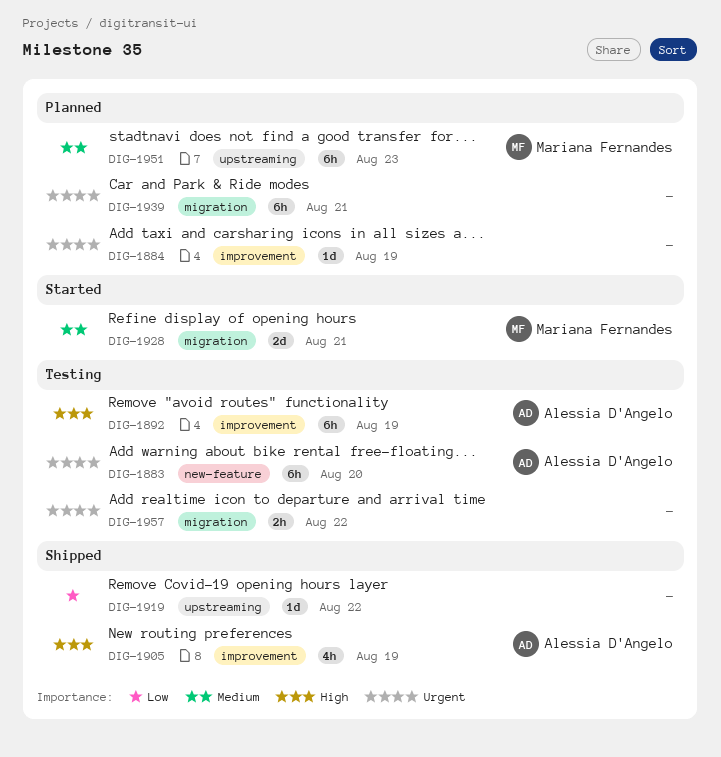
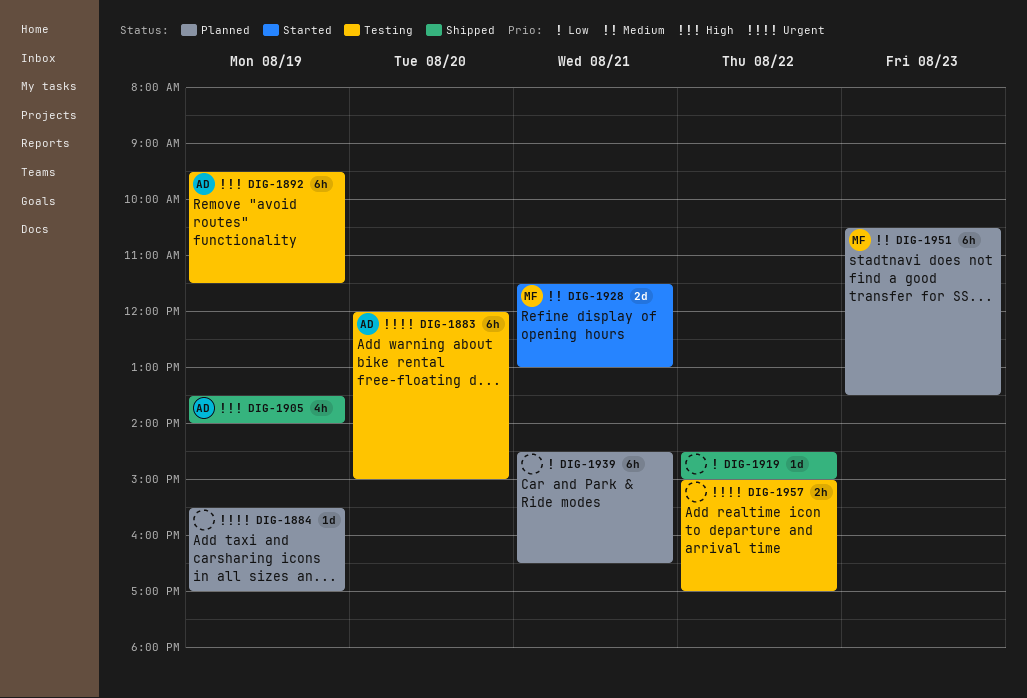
DIG-1939, priority: Urgent -> Low

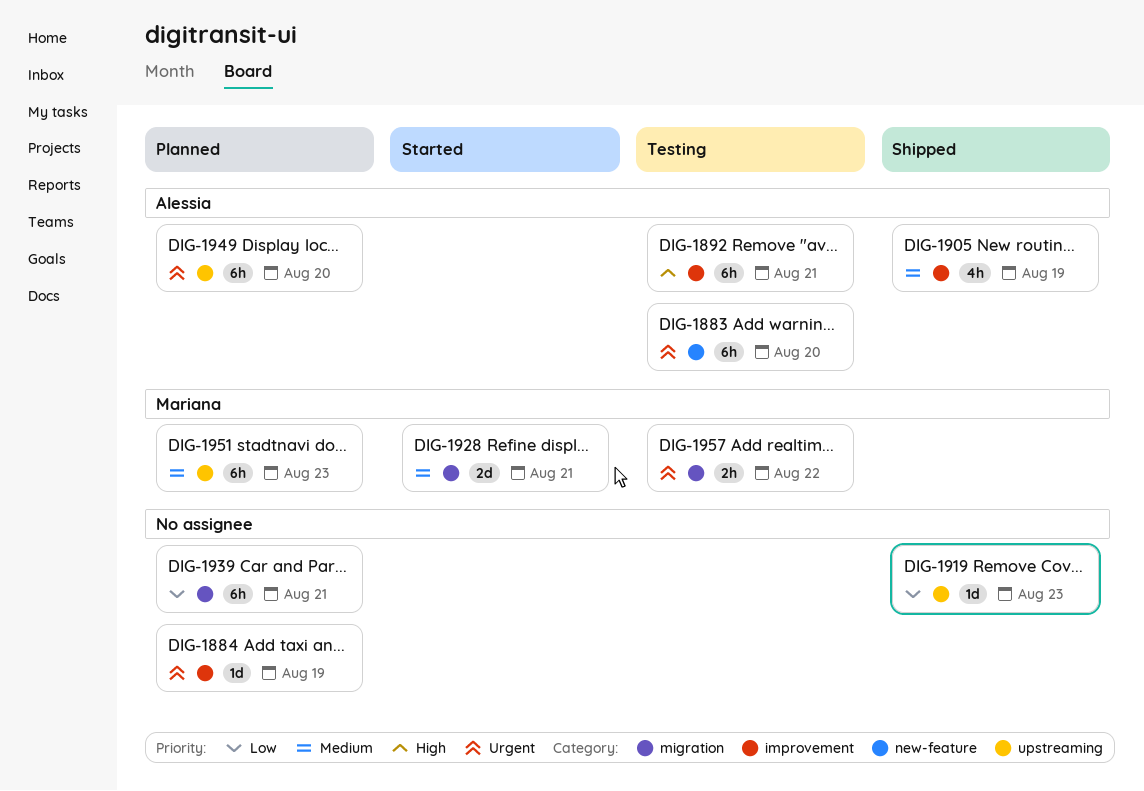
DIG-1892, day: Aug 19 -> Aug 21
DIG-1905, priority: High -> Medium
DIG-1919, day: Aug 22 -> Aug 23
DIG-1949: none -> present
DIG-1957, owner: none -> Mariana

